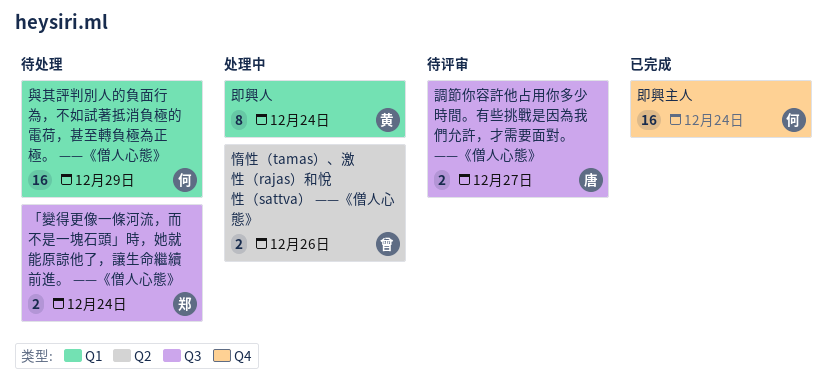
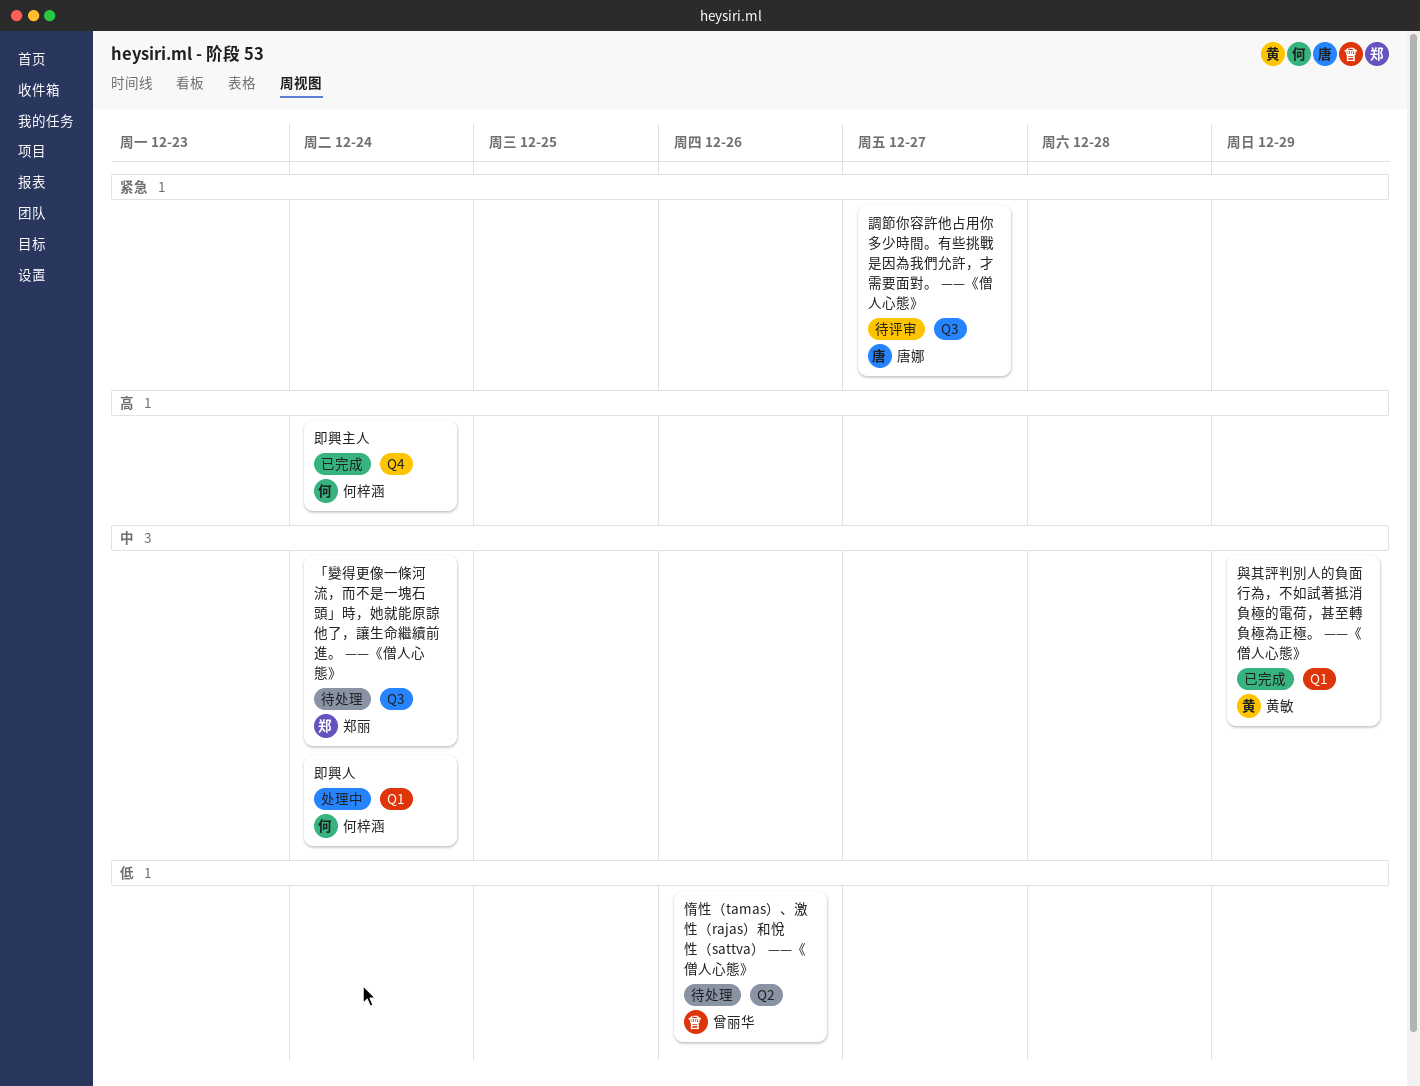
即興人, owner: 黄敏 -> 何梓涵
惰性（tamas）、激性（rajas）和悅性（sattva） ——《僧人心態》, status: 处理中 -> 待处理
與其評判別人的負面行為，不如試著抵消負極的電荷，甚至轉負極為正極。 ——《僧人心態》, status: 待处理 -> 已完成
與其評判別人的負面行為，不如試著抵消負極的電荷，甚至轉負極為正極。 ——《僧人心態》, owner: 何梓涵 -> 黄敏

